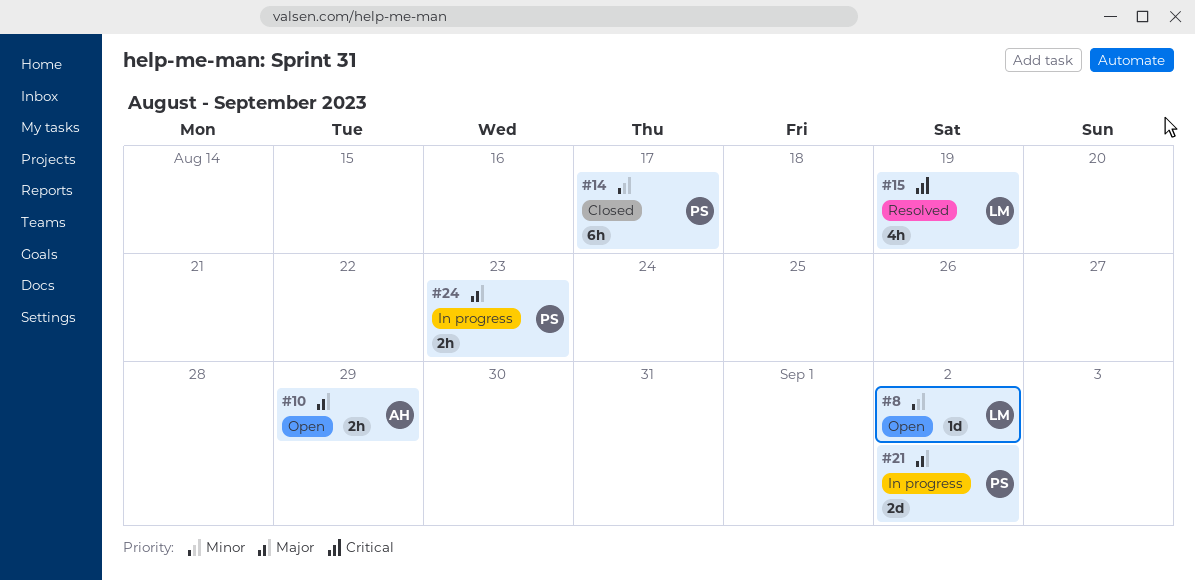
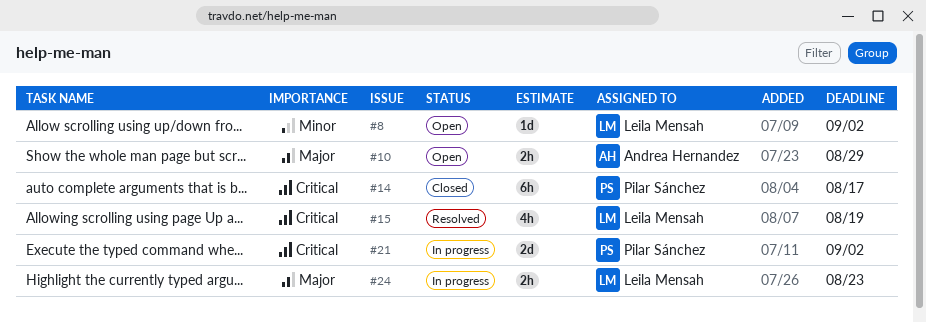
#14, priority: Minor -> Critical
#21, priority: Major -> Critical
#24, owner: Pilar Sánchez -> Leila Mensah

